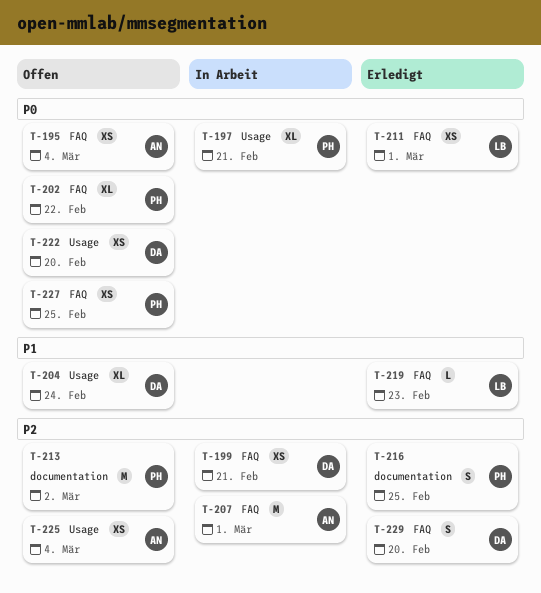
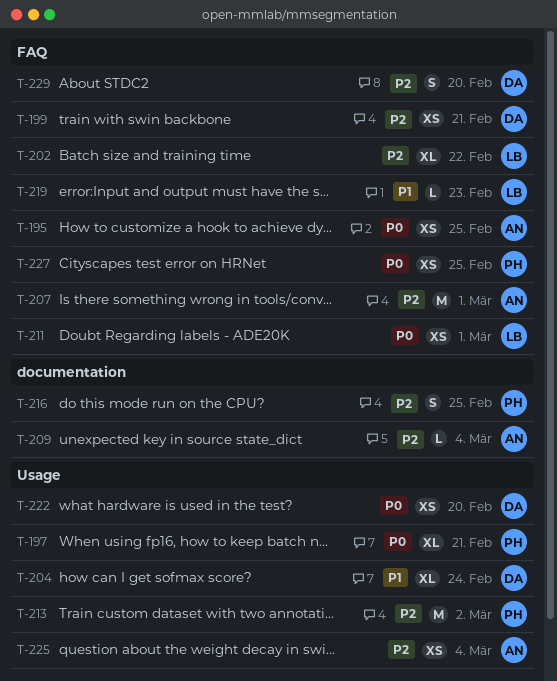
T-195, due: Mar 4 -> Feb 25
T-202, owner: PH -> LB
T-202, priority: P0 -> P2
T-209: none -> present
T-213, label: documentation -> Usage

